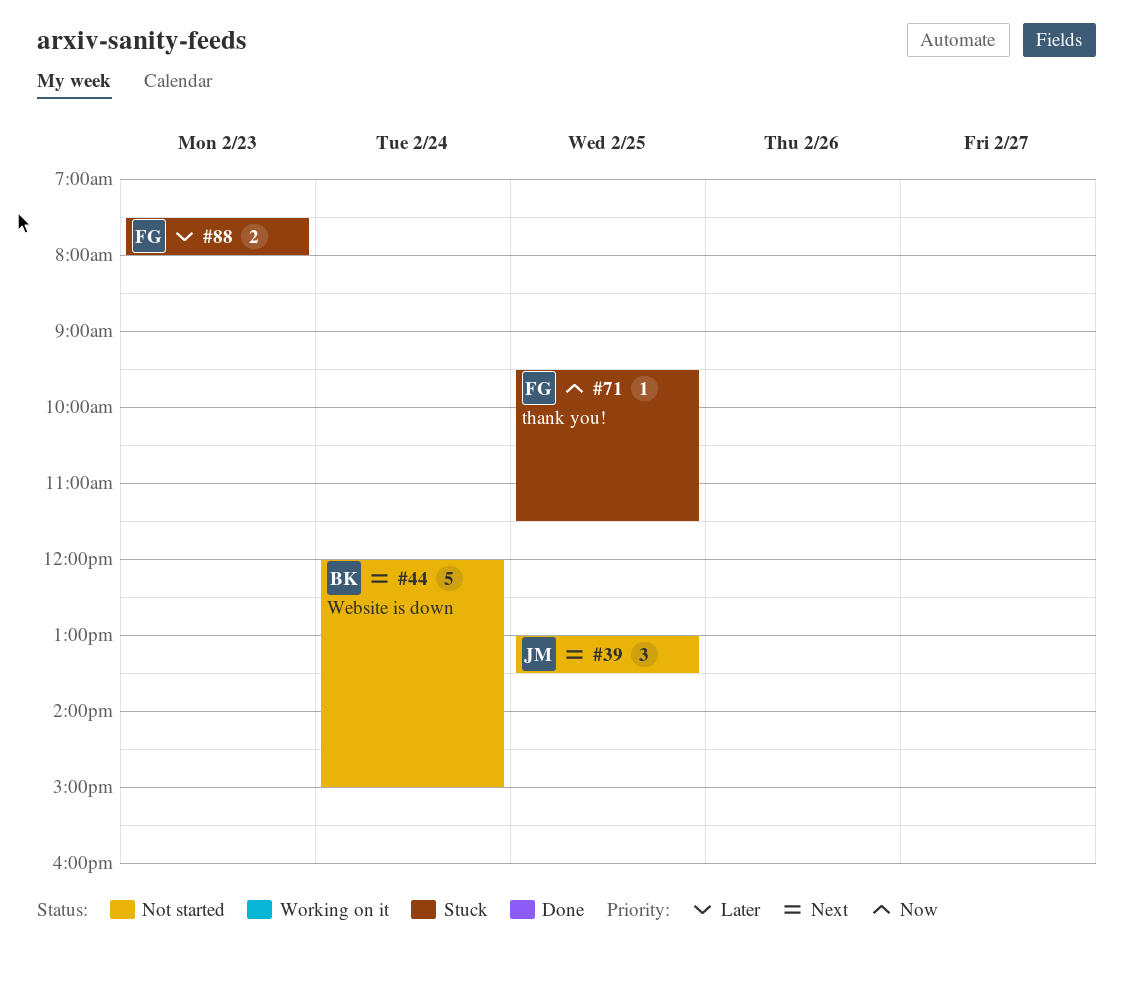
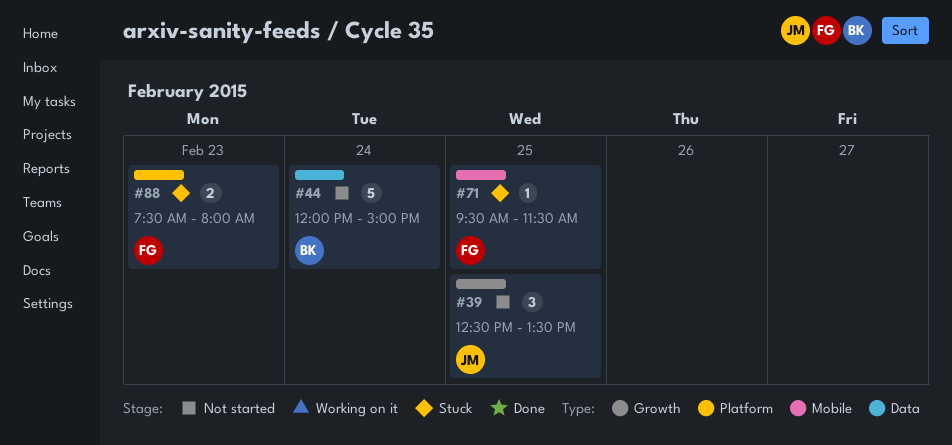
#39, begins: 13:00 -> 12:30

